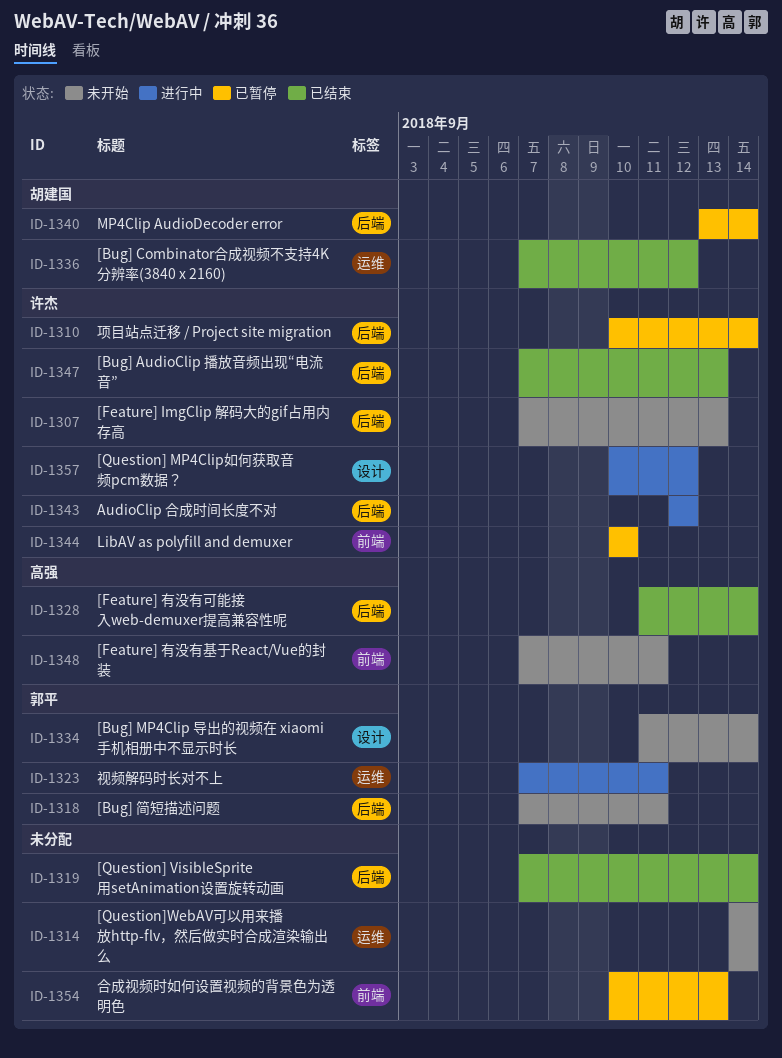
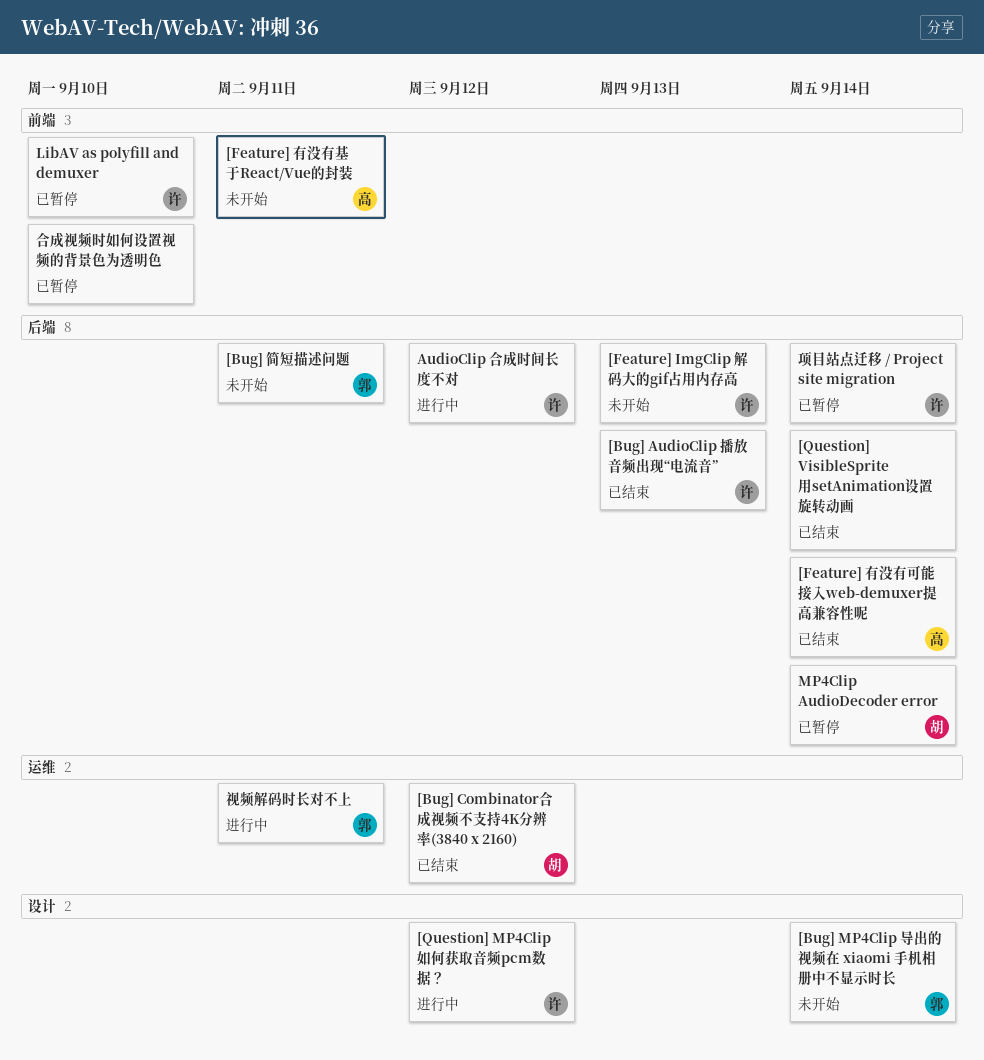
[Question]WebAV可以用来播放http-flv，然后做实时合成渲染输出么: present -> none
合成视频时如何设置视频的背景色为透明色, due: Sep 13 -> Sep 10

